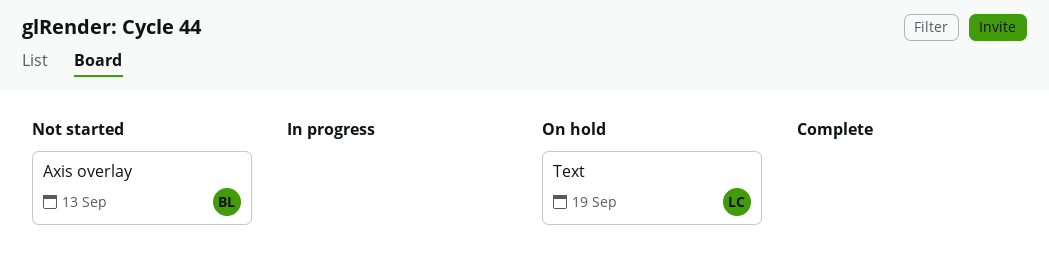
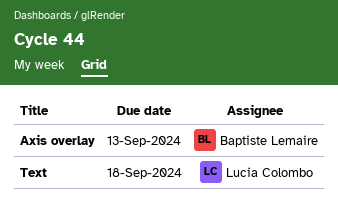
Text, due: Sep 19 -> Sep 18

